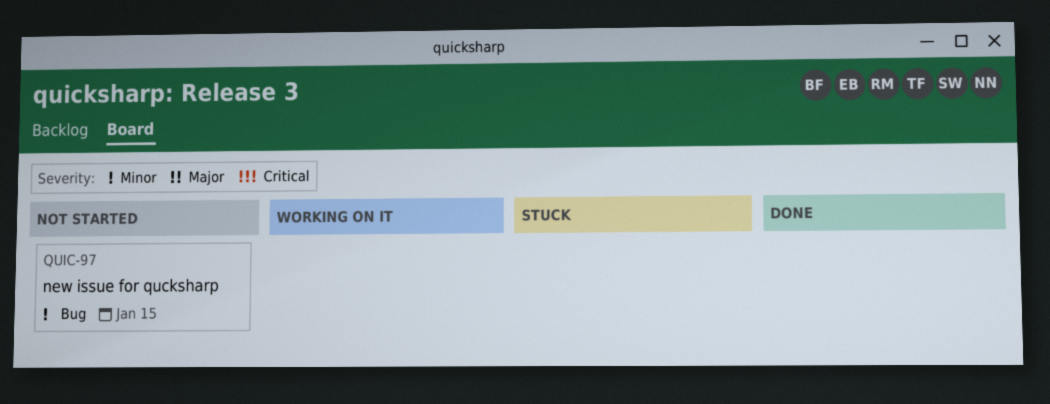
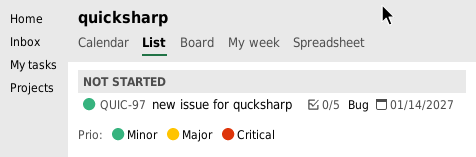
QUIC-97, due: Jan 15 -> Jan 14

